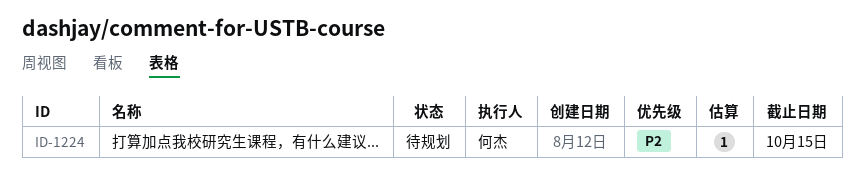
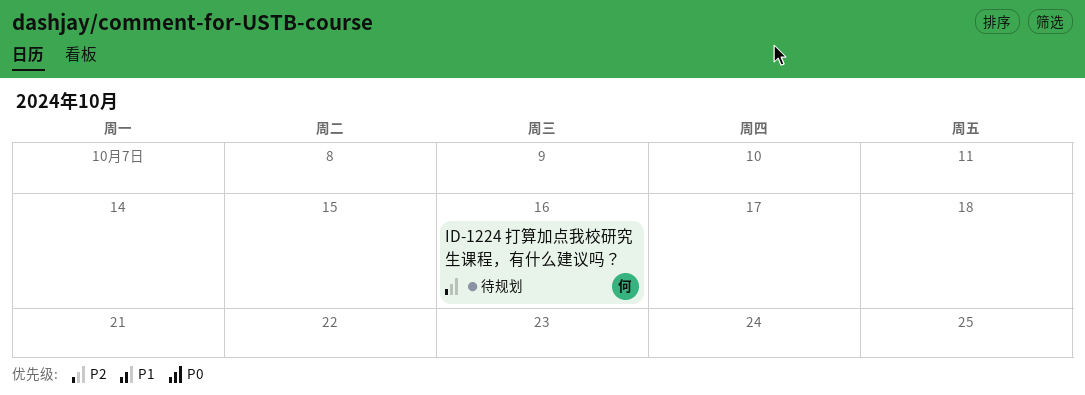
ID-1224, due: Oct 15 -> Oct 16

